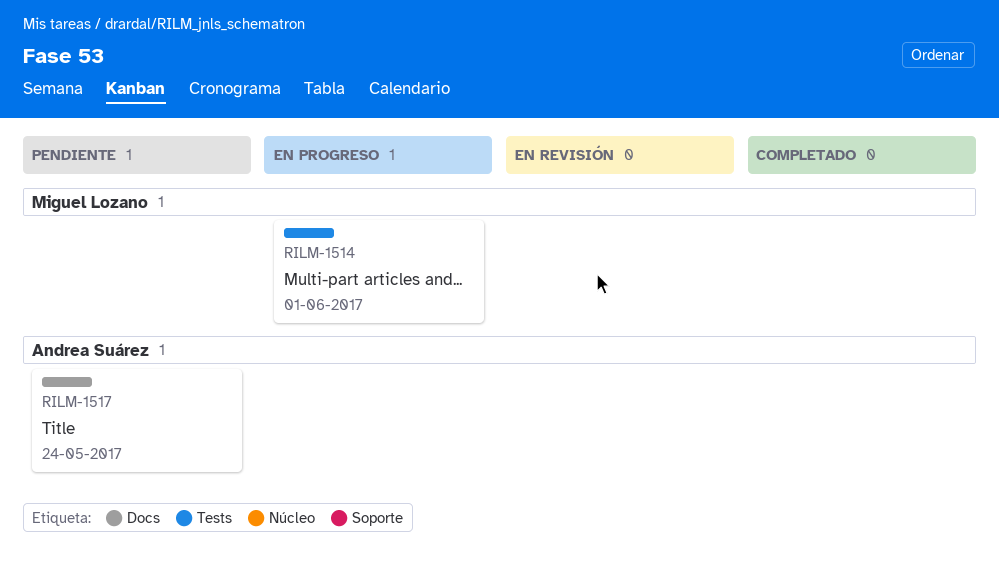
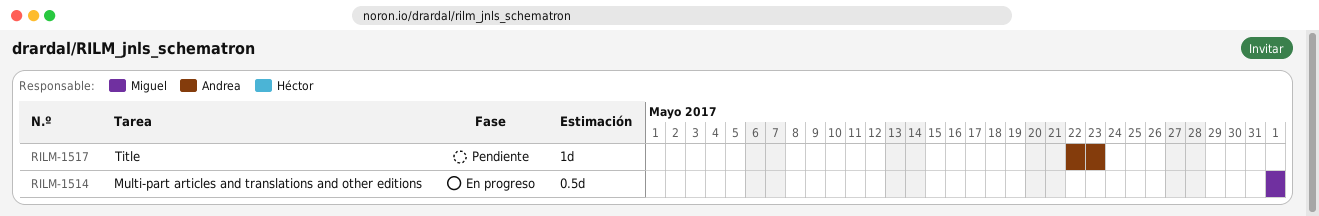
RILM-1517, due: May 24 -> May 23

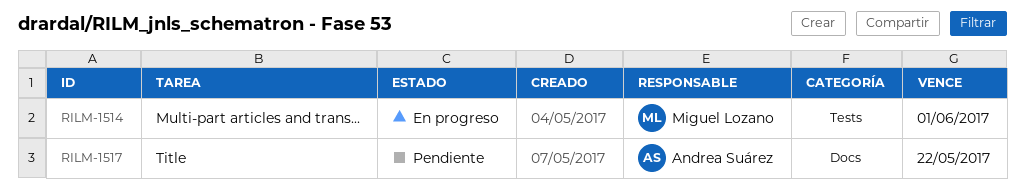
RILM-1517, due: May 23 -> May 22

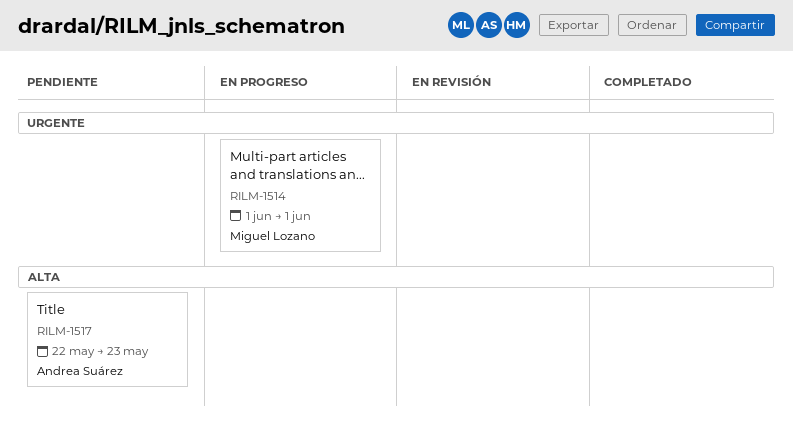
RILM-1517, due: May 22 -> May 23

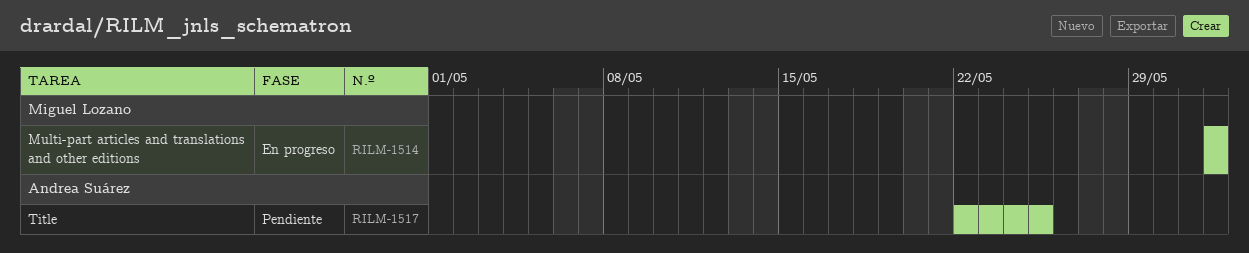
RILM-1517, due: May 23 -> May 25

